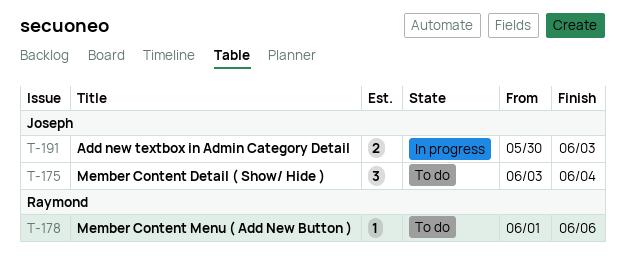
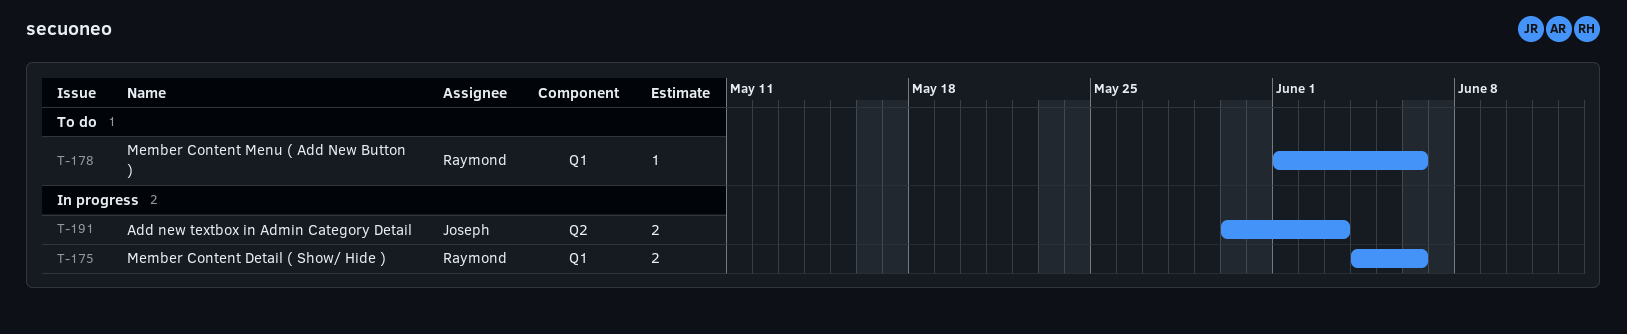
T-175, status: To do -> In progress
T-175, owner: Joseph -> Raymond
T-175, estimate: 3 -> 2
T-175, start: Jun 3 -> Jun 4
T-175, due: Jun 4 -> Jun 6

